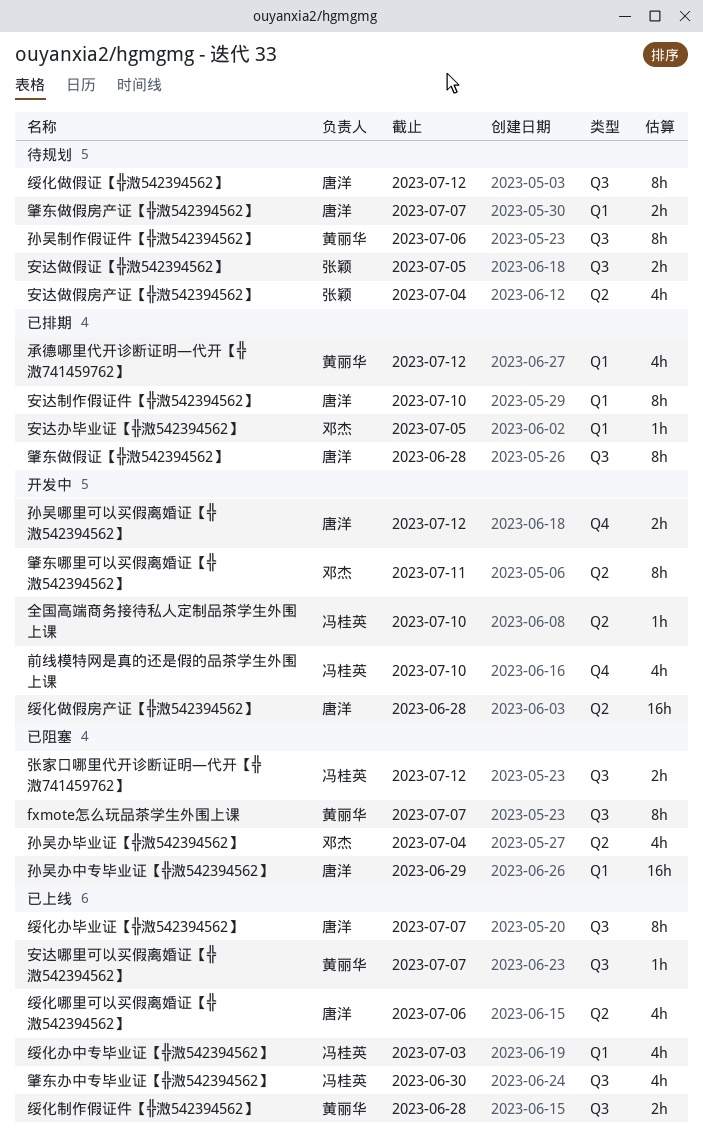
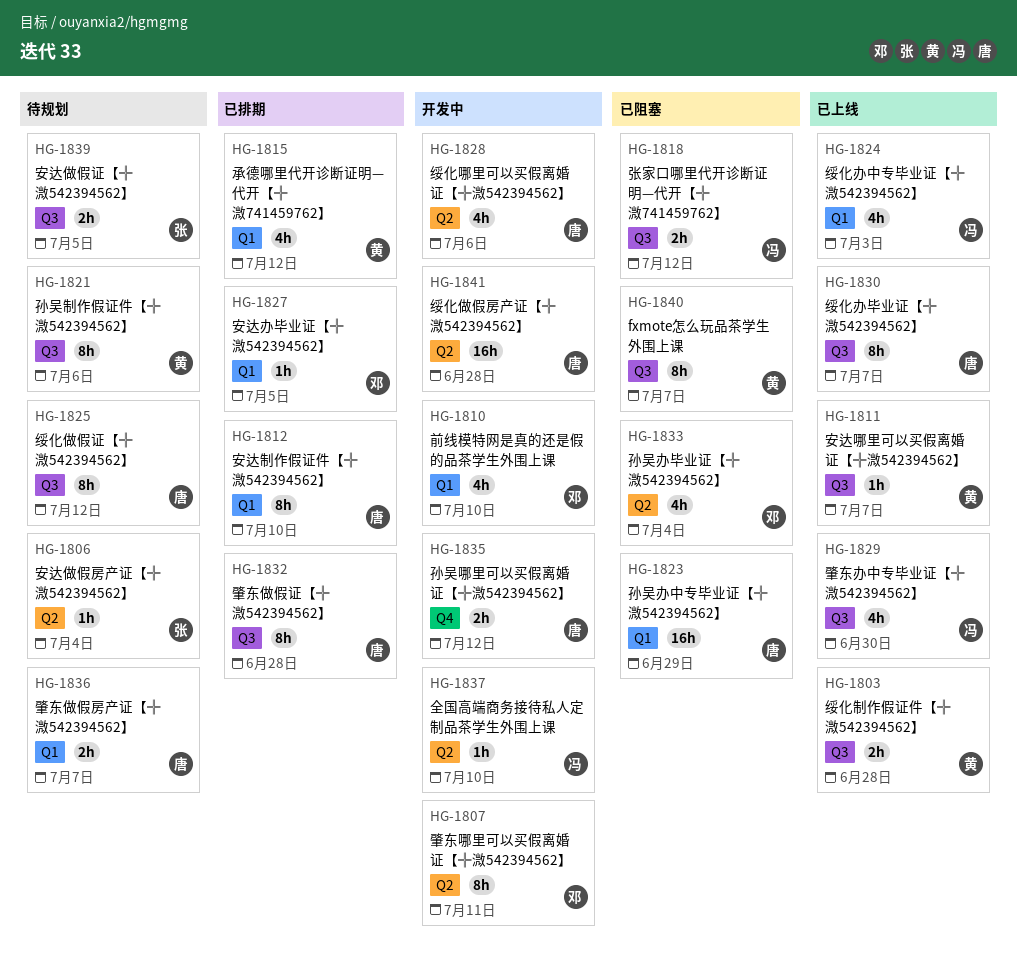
前线模特网是真的还是假的品茶学生外围上课, owner: 冯桂英 -> 邓杰
前线模特网是真的还是假的品茶学生外围上课, label: Q4 -> Q1
安达做假房产证【╬溦542394562】, estimate: 4h -> 1h
绥化哪里可以买假离婚证【╬溦542394562】, status: 已上线 -> 开发中

